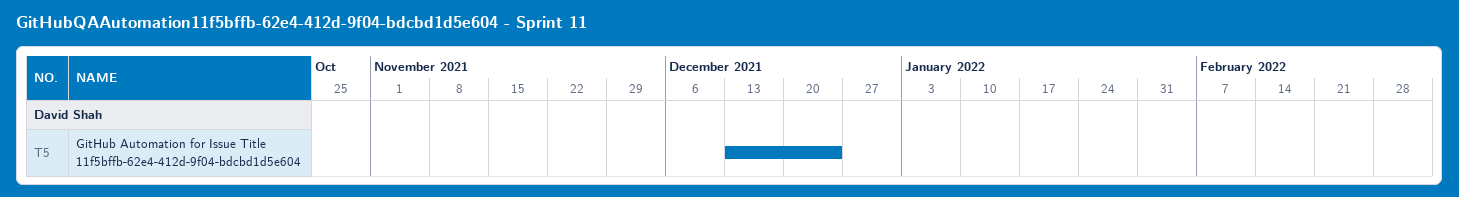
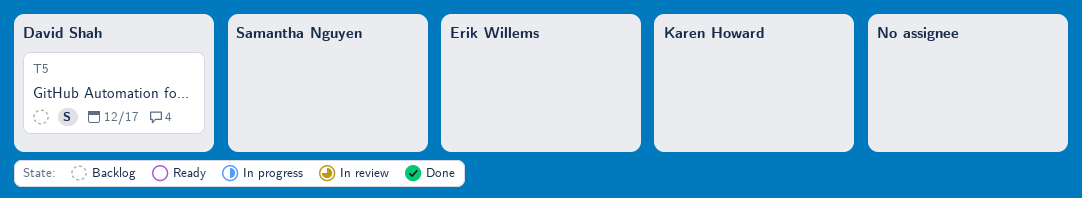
T5, due: Dec 24 -> Dec 17

